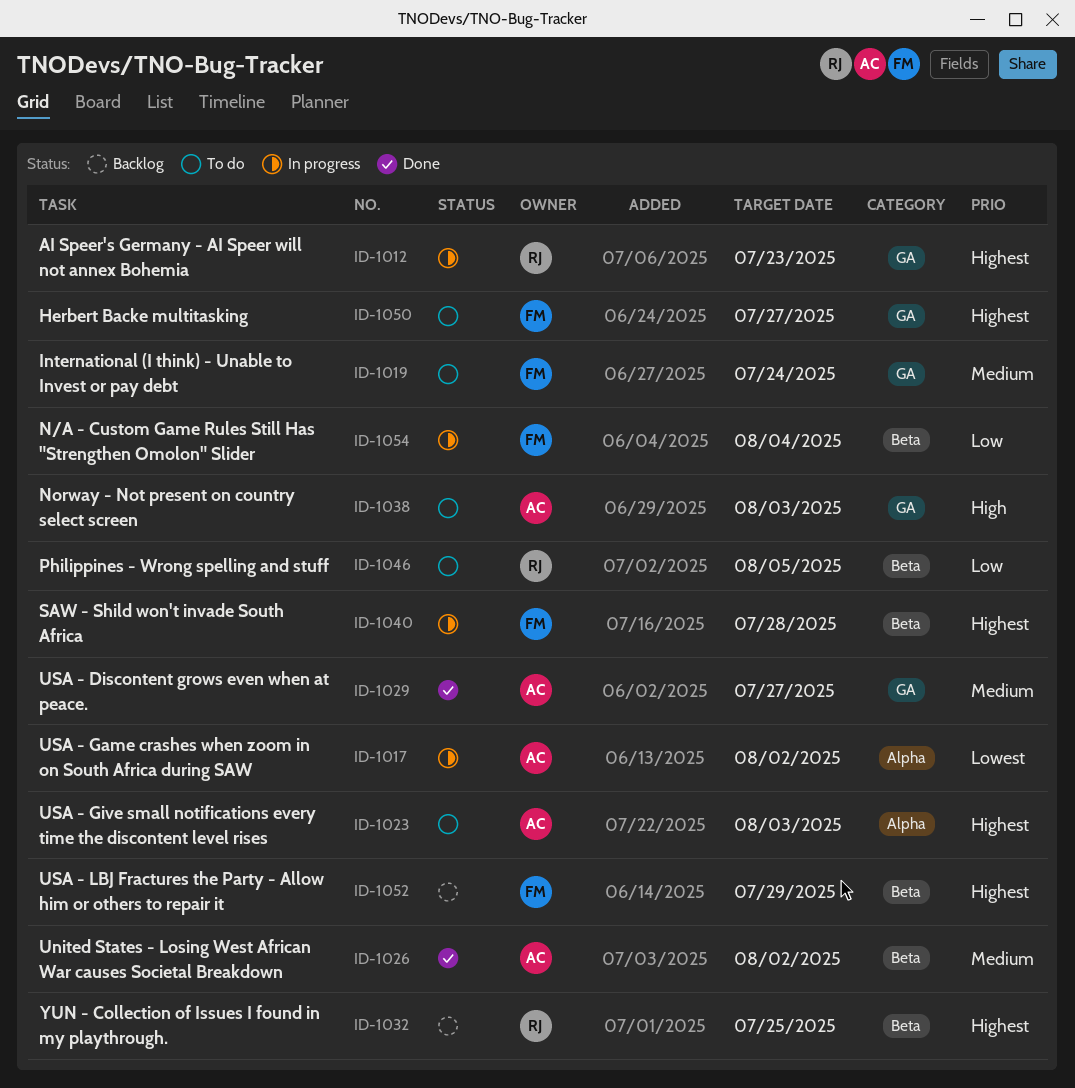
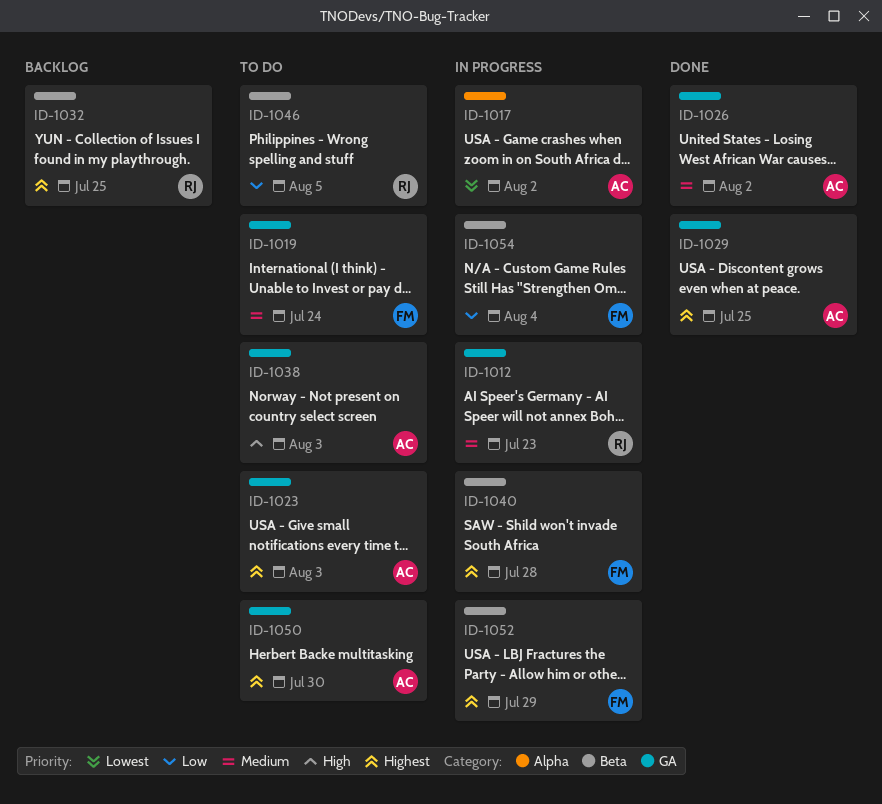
ID-1012, priority: Highest -> Medium
ID-1023, label: Alpha -> GA
ID-1026, label: Beta -> GA
ID-1029, priority: Medium -> Highest
ID-1029, due: Jul 27 -> Jul 25
ID-1050, owner: FM -> AC
ID-1050, due: Jul 27 -> Jul 30
ID-1052, status: Backlog -> In progress

